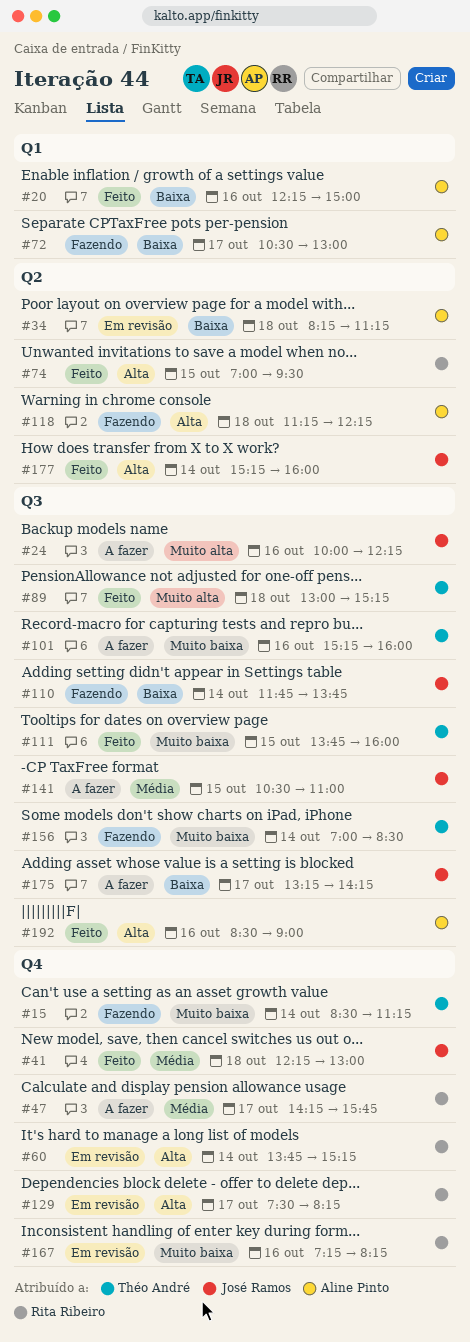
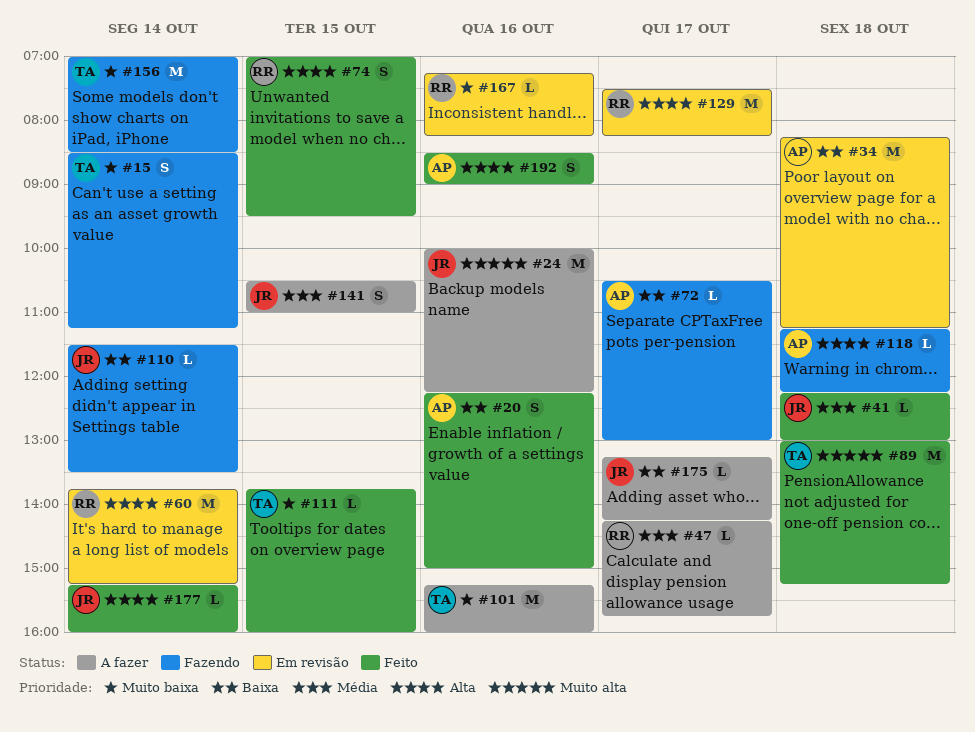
#110, begins: 11:45 -> 11:30
#110, ends: 13:45 -> 13:30

